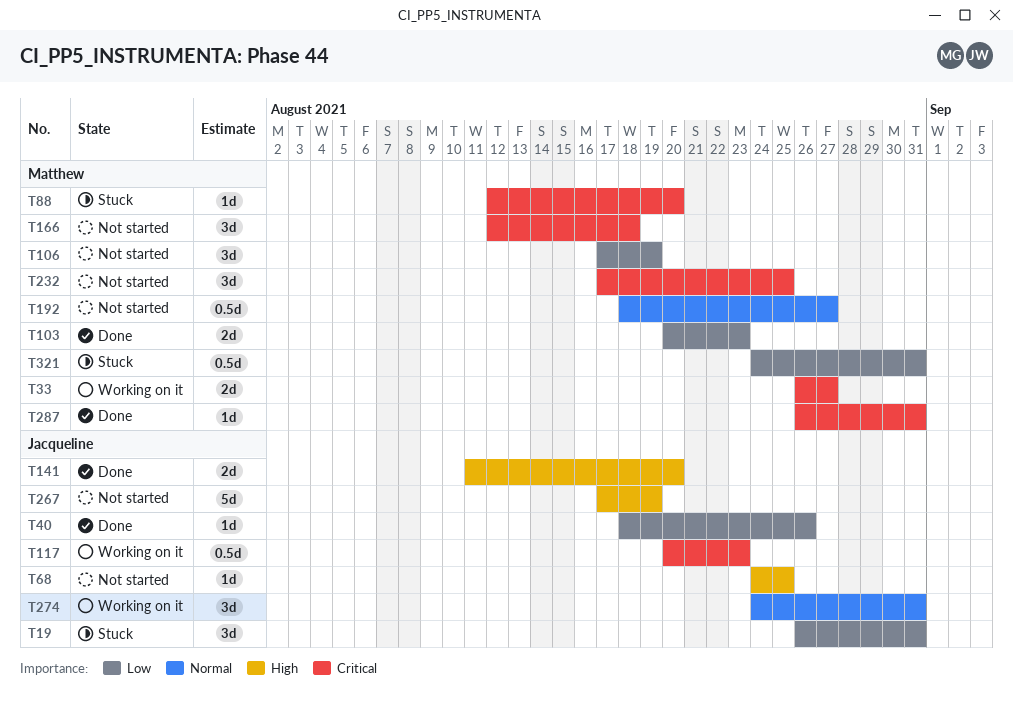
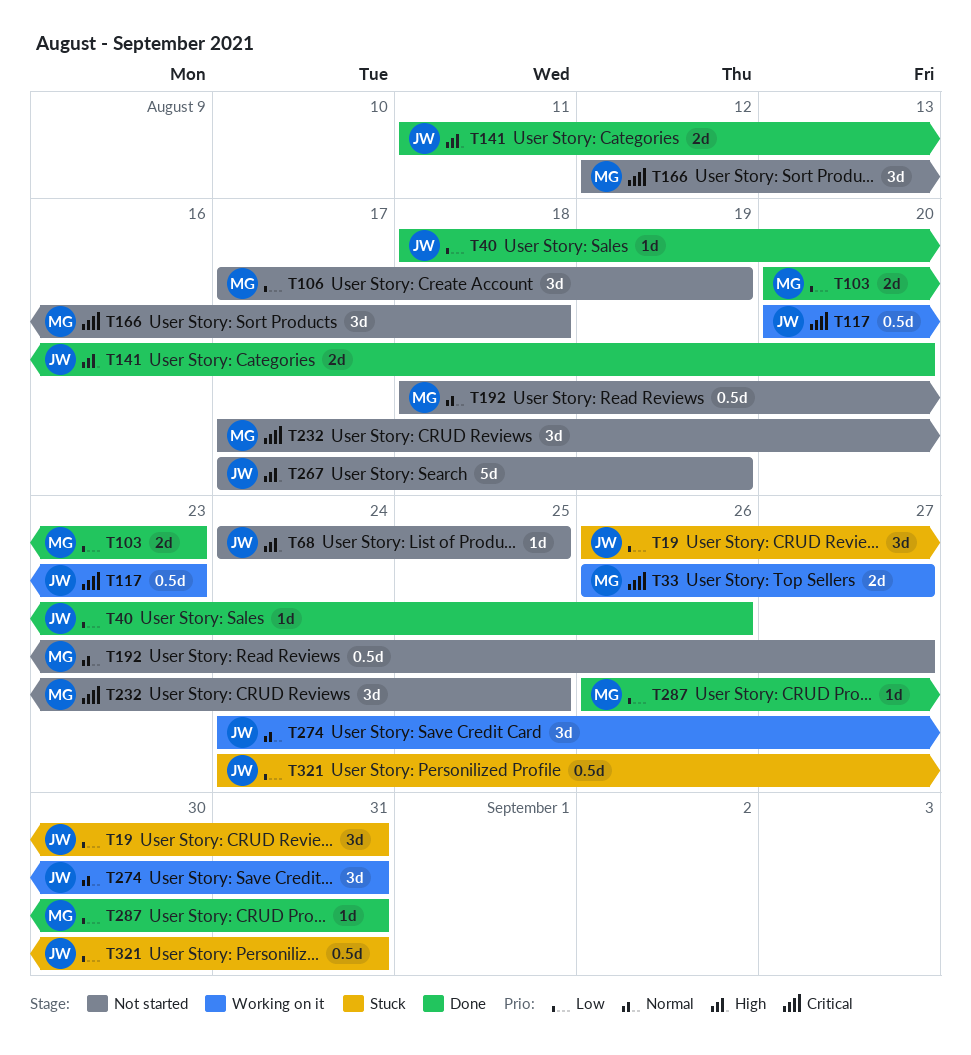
T88: present -> none
T287, priority: Critical -> Low
T321, owner: Matthew -> Jacqueline

